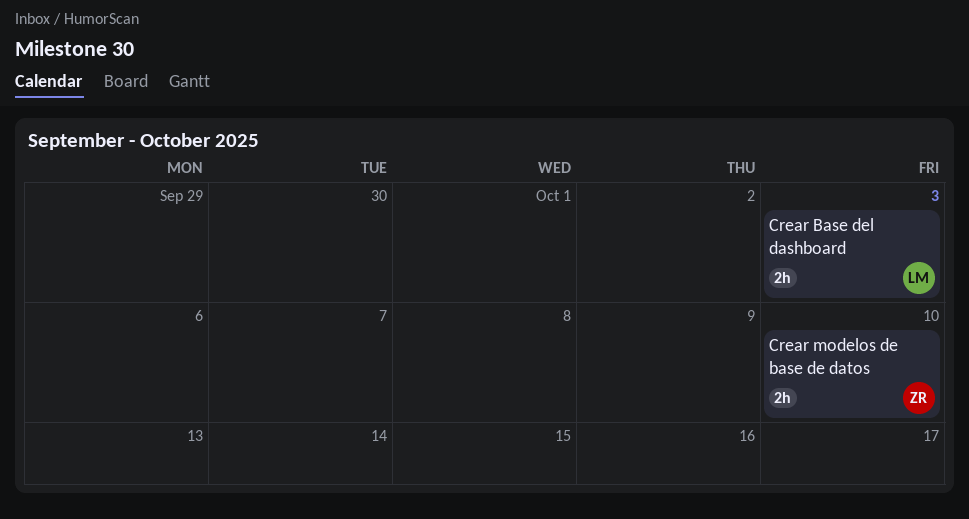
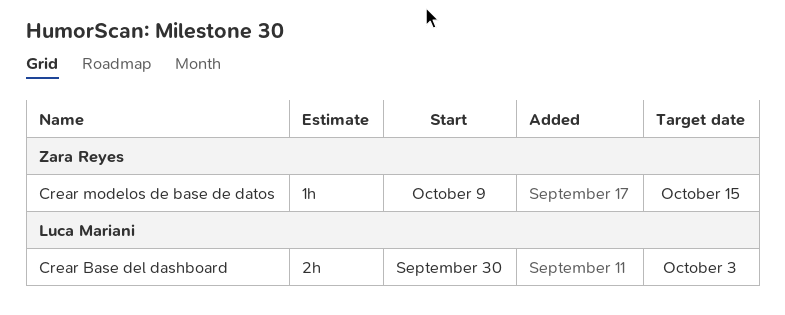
Crear modelos de base de datos, estimate: 2h -> 1h
Crear modelos de base de datos, due: Oct 10 -> Oct 15

